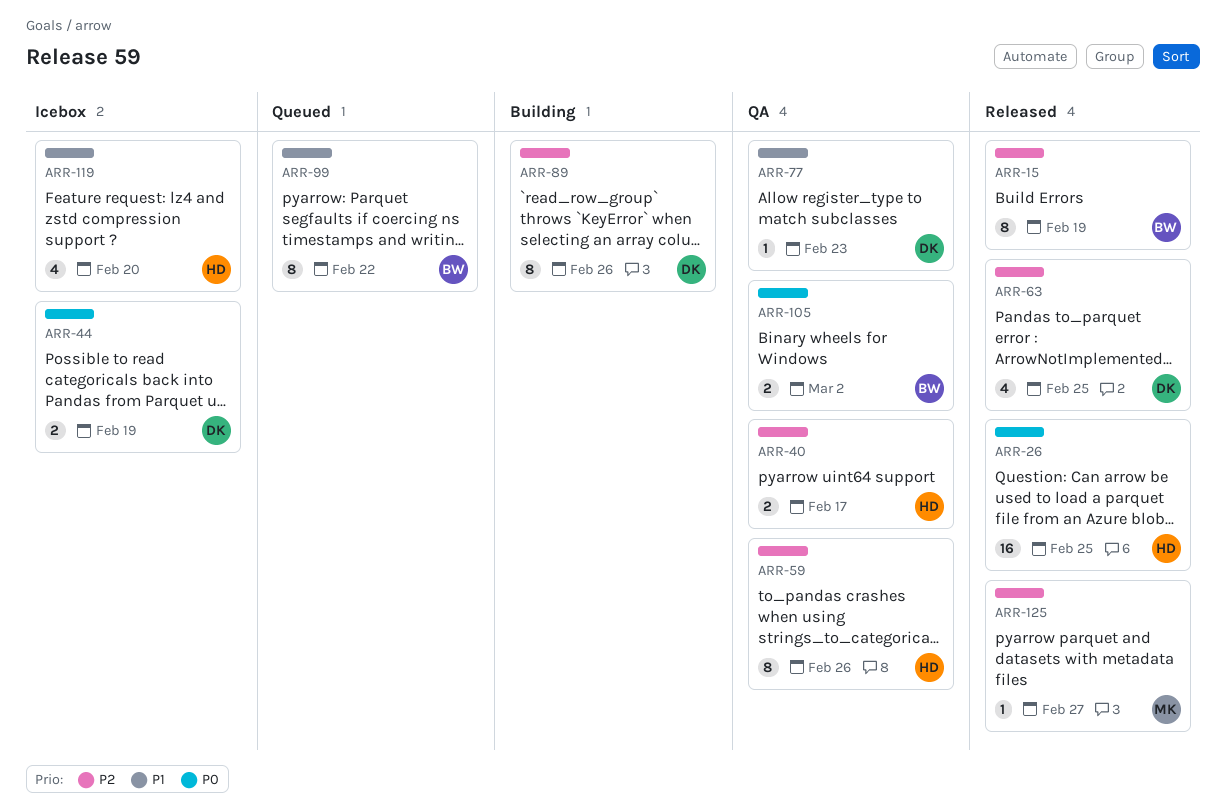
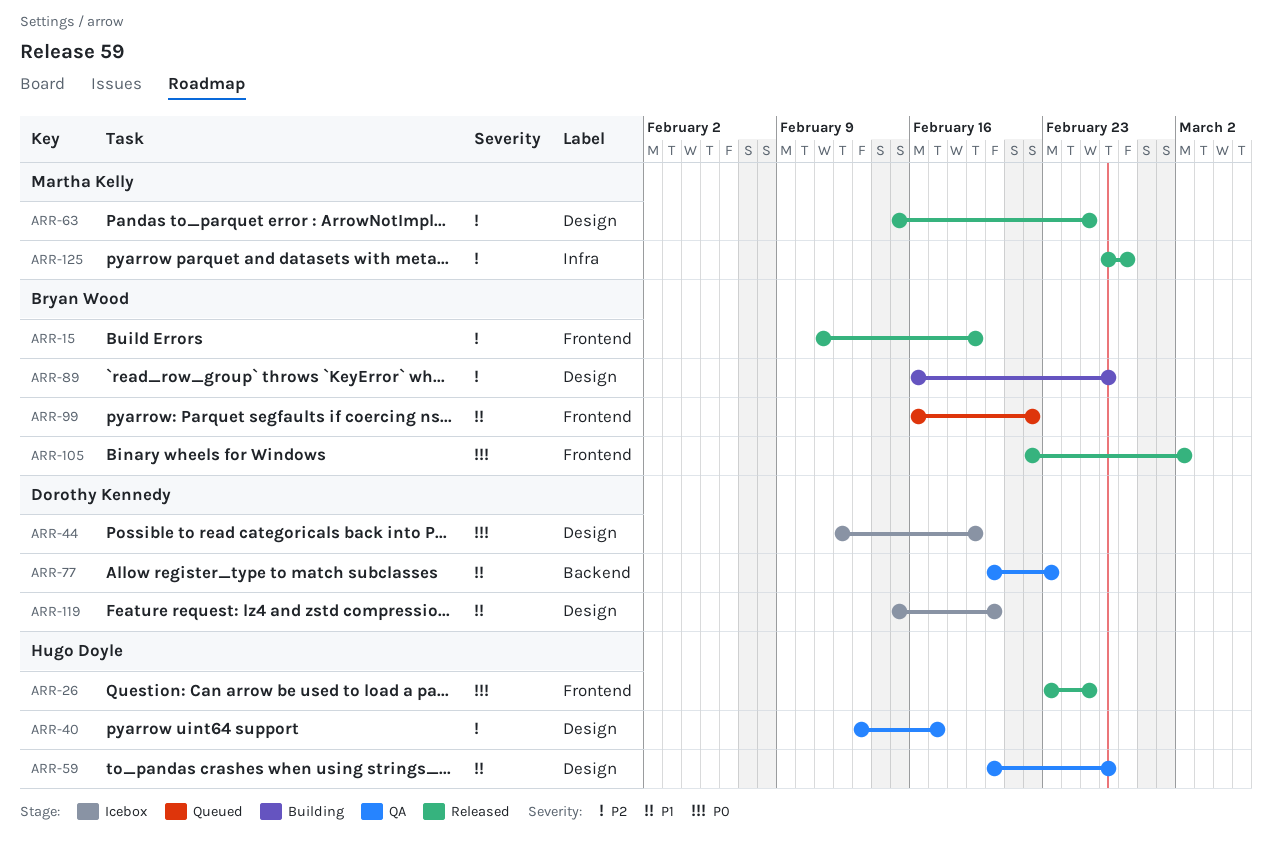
ARR-59, priority: P2 -> P1
ARR-63, owner: Dorothy Kennedy -> Martha Kelly
ARR-89, owner: Dorothy Kennedy -> Bryan Wood
ARR-105, status: QA -> Released
ARR-119, owner: Hugo Doyle -> Dorothy Kennedy

